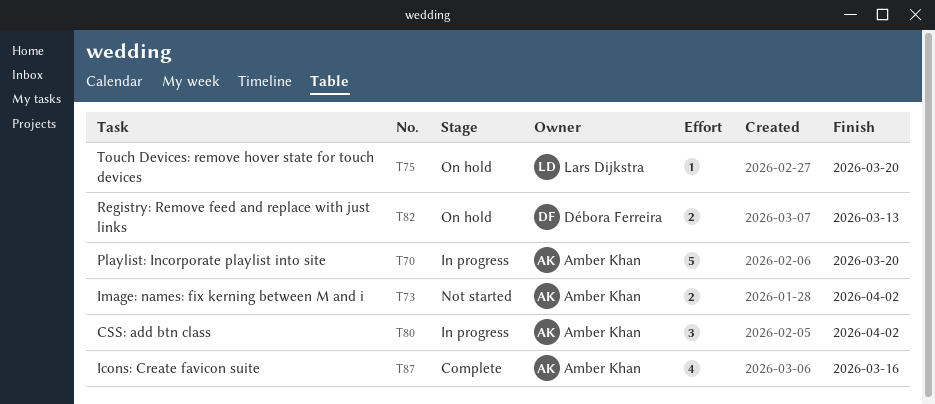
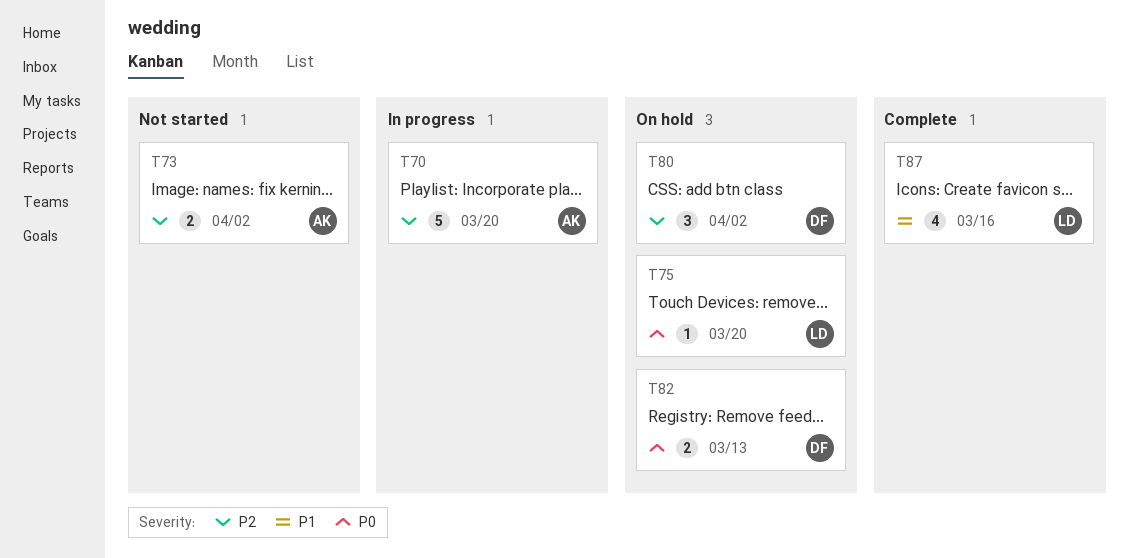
T80, status: In progress -> On hold
T80, owner: Amber Khan -> Débora Ferreira
T87, owner: Amber Khan -> Lars Dijkstra

